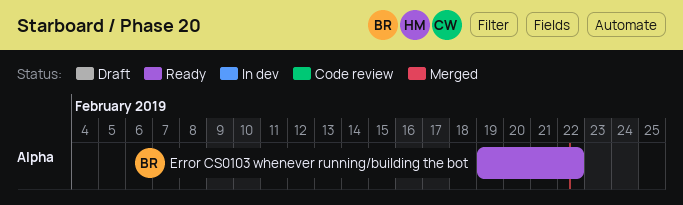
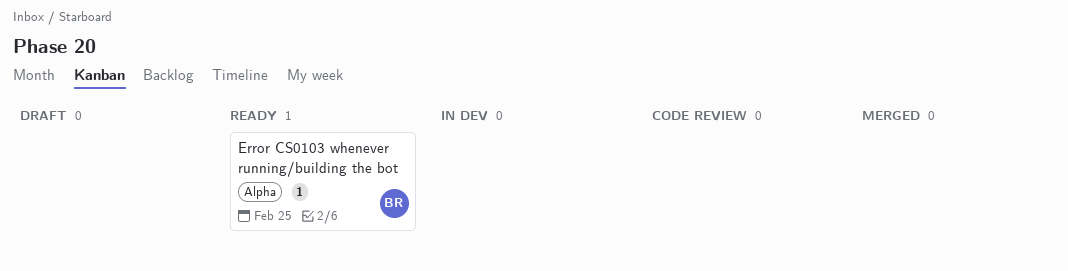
Error CS0103 whenever running/building the bot, due: Feb 22 -> Feb 25

